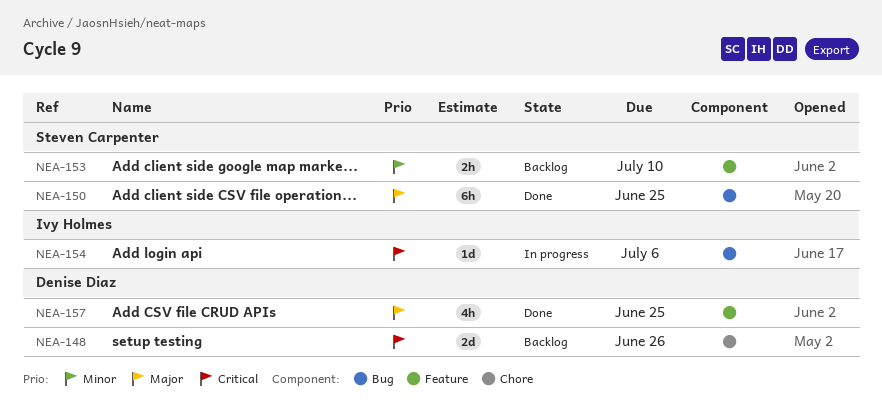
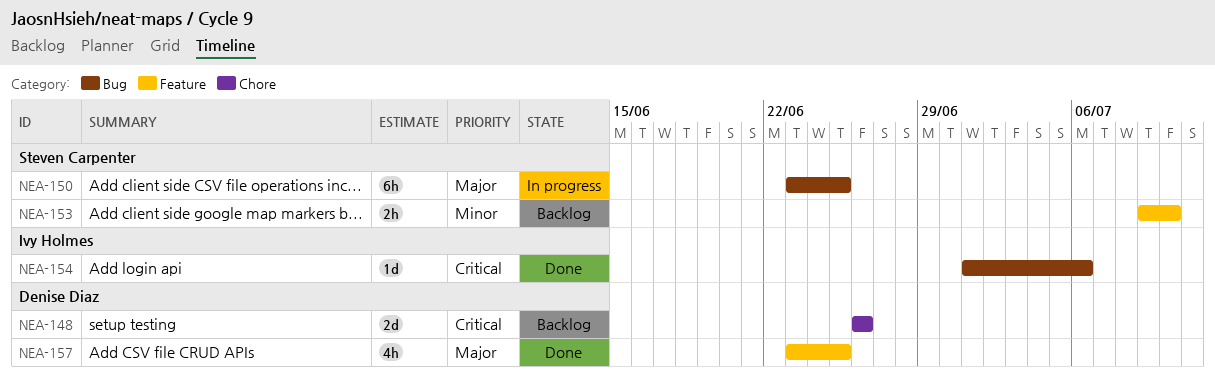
NEA-150, status: Done -> In progress
NEA-154, status: In progress -> Done

